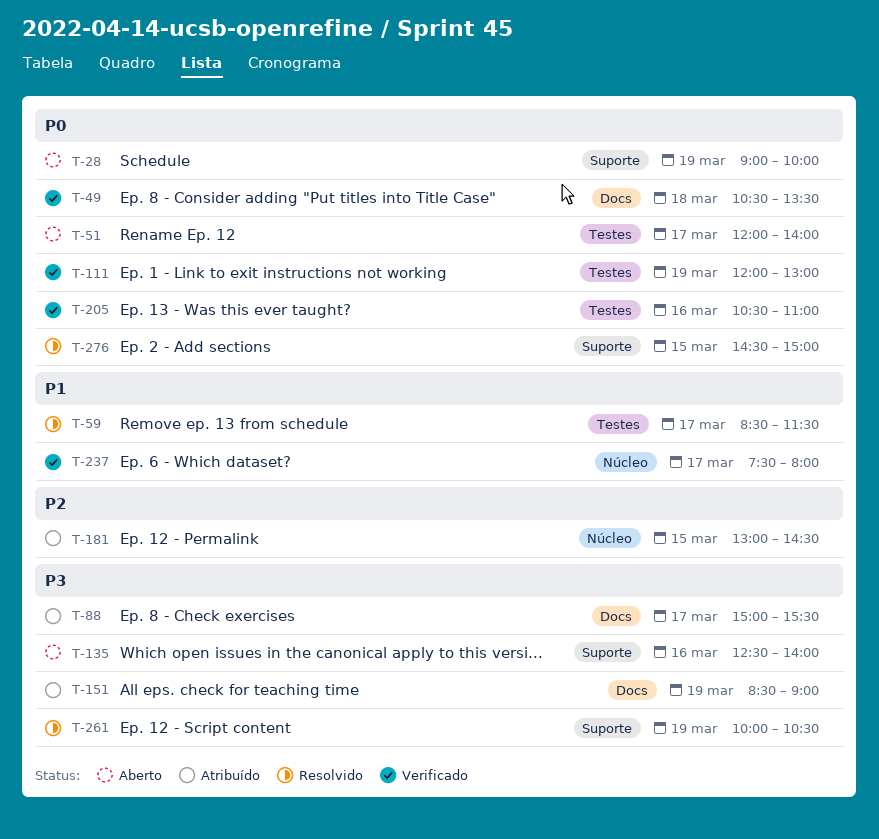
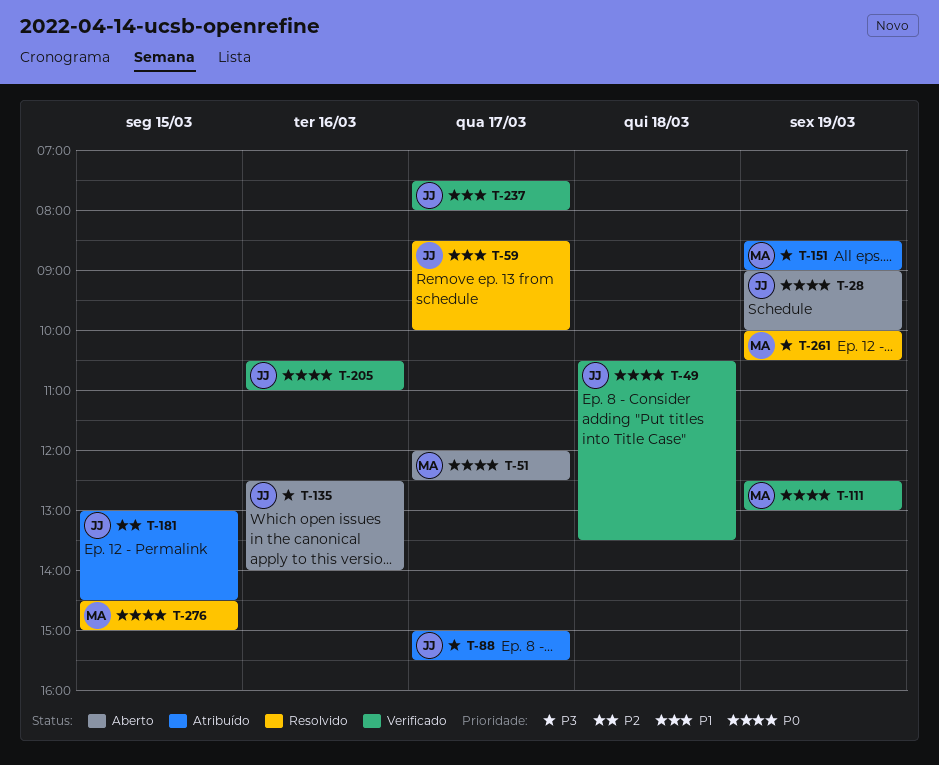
T-51, ends: 14:00 -> 12:30
T-59, ends: 11:30 -> 10:00
T-111, begins: 12:00 -> 12:30

